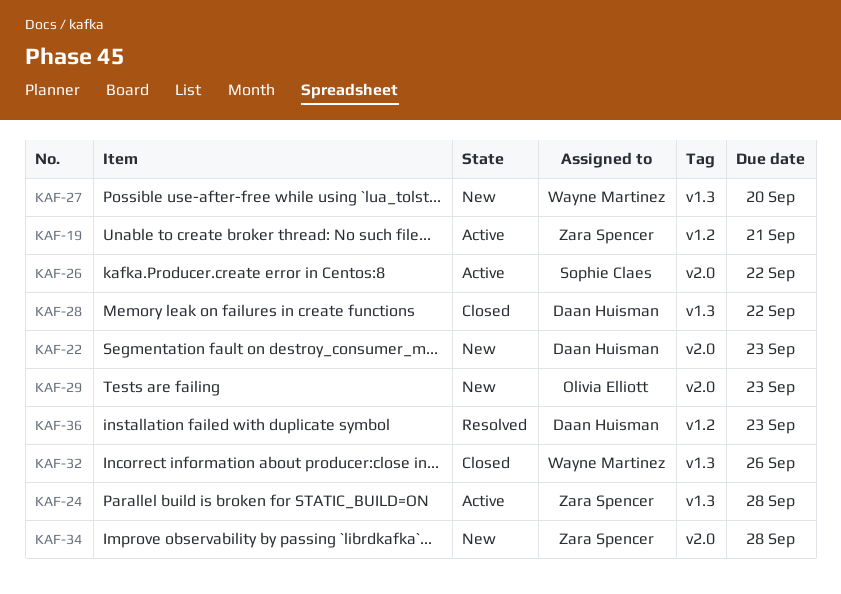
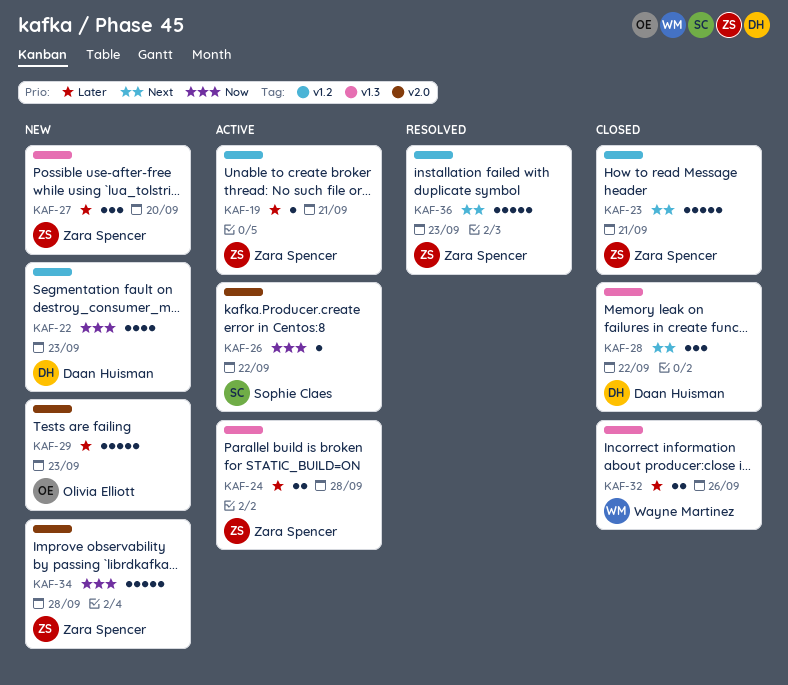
KAF-22, label: v2.0 -> v1.2
KAF-23: none -> present
KAF-27, owner: Wayne Martinez -> Zara Spencer
KAF-36, owner: Daan Huisman -> Zara Spencer

